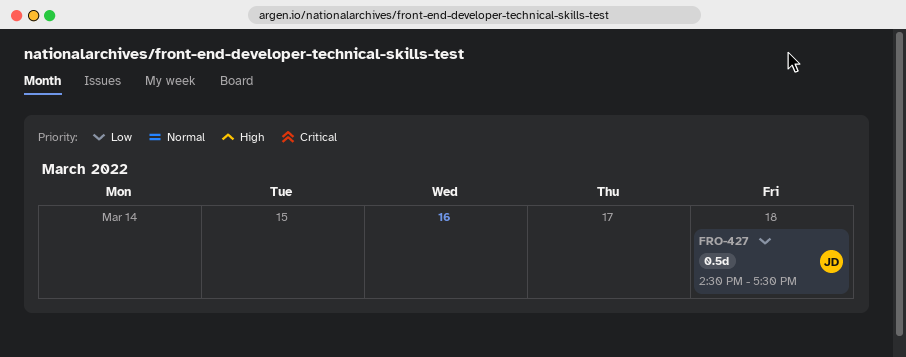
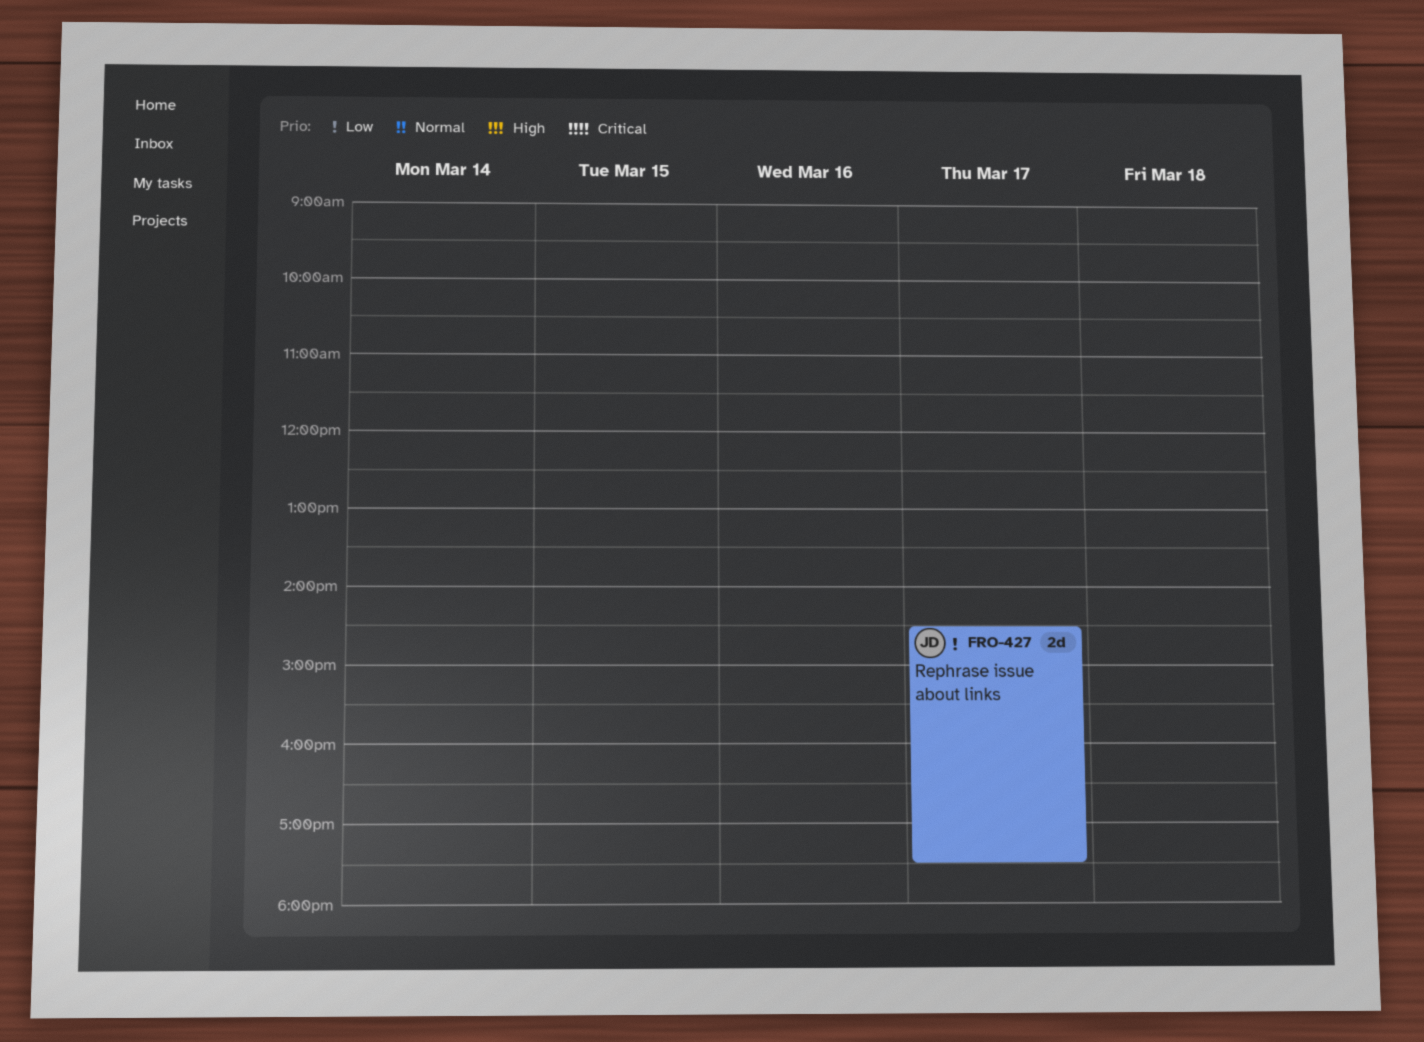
FRO-427, estimate: 0.5d -> 2d
FRO-427, day: Mar 18 -> Mar 17

